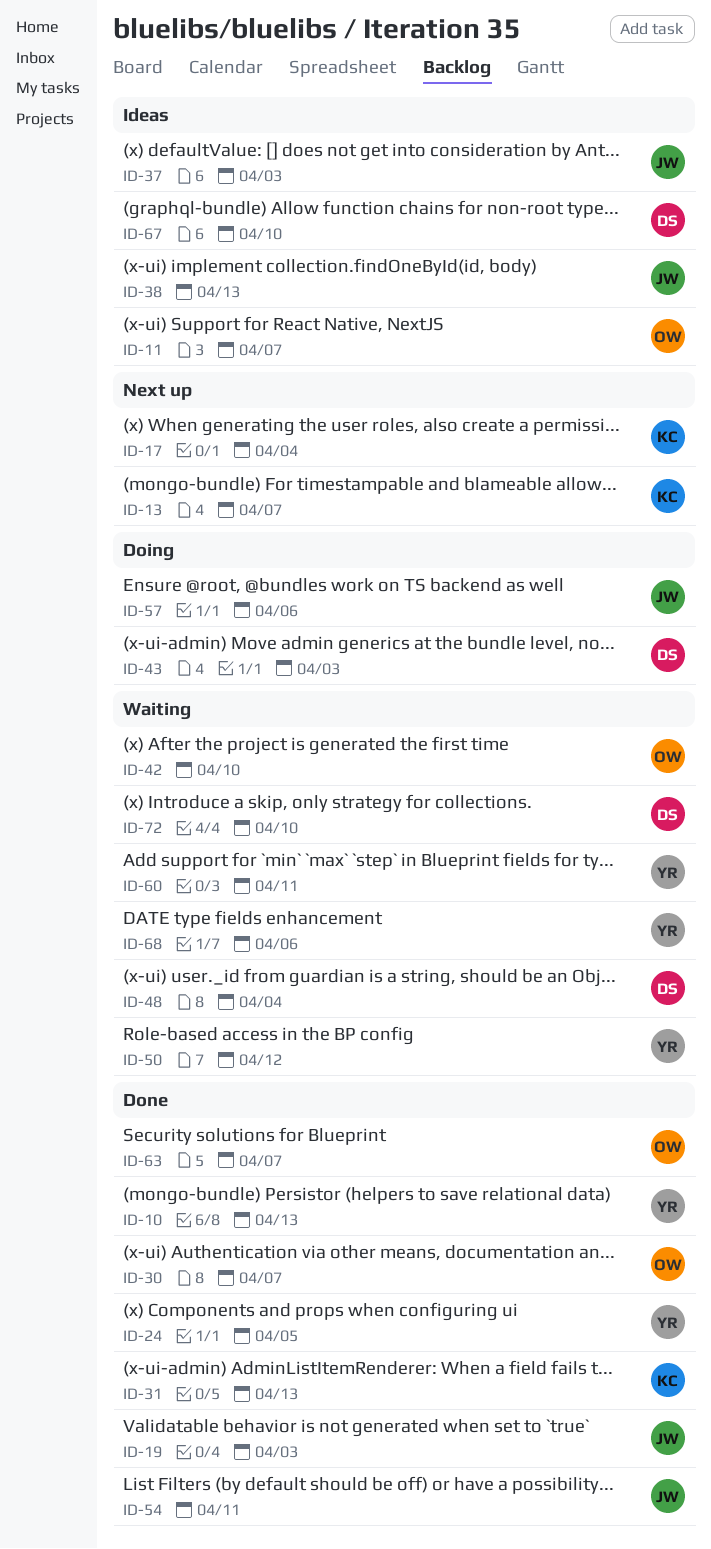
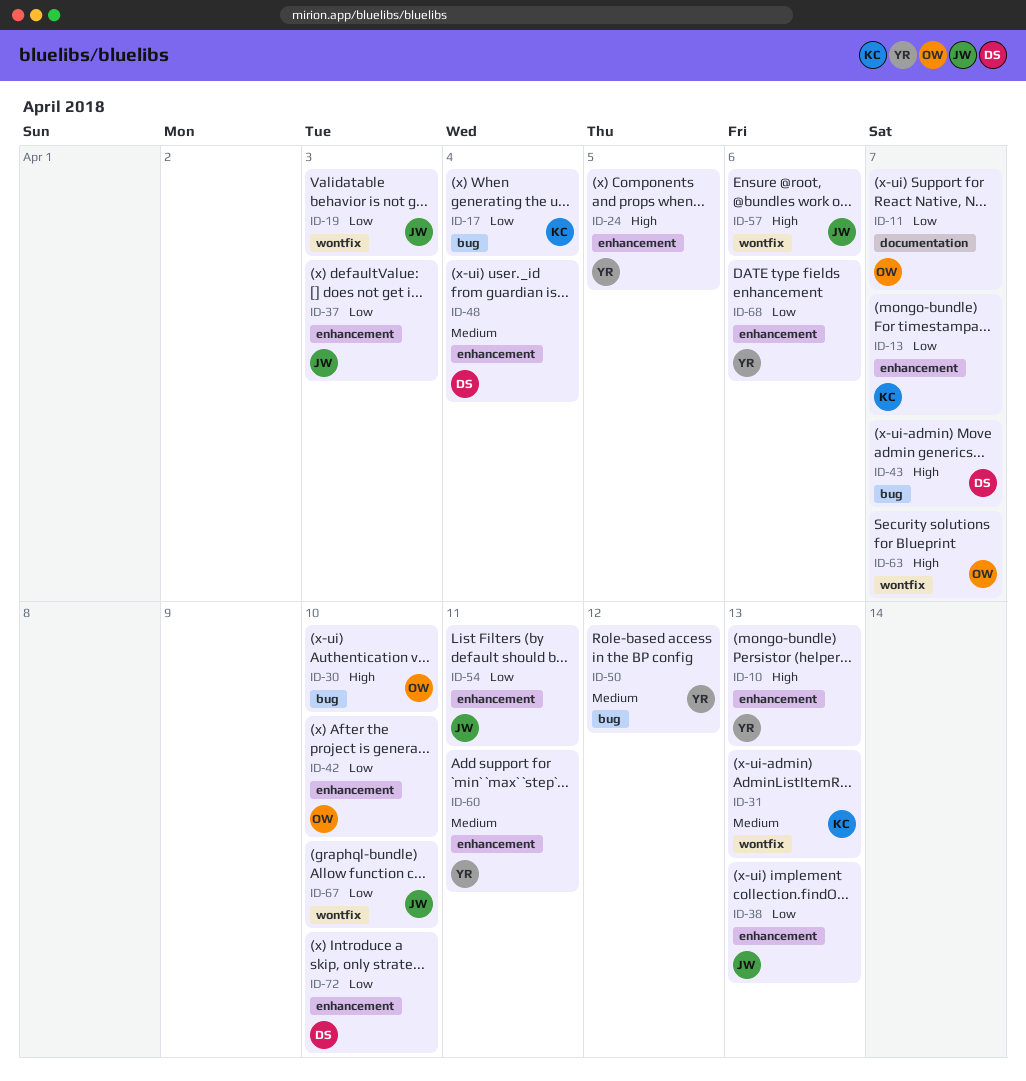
ID-30, due: Apr 7 -> Apr 10
ID-43, due: Apr 3 -> Apr 7
ID-67, owner: DS -> JW

